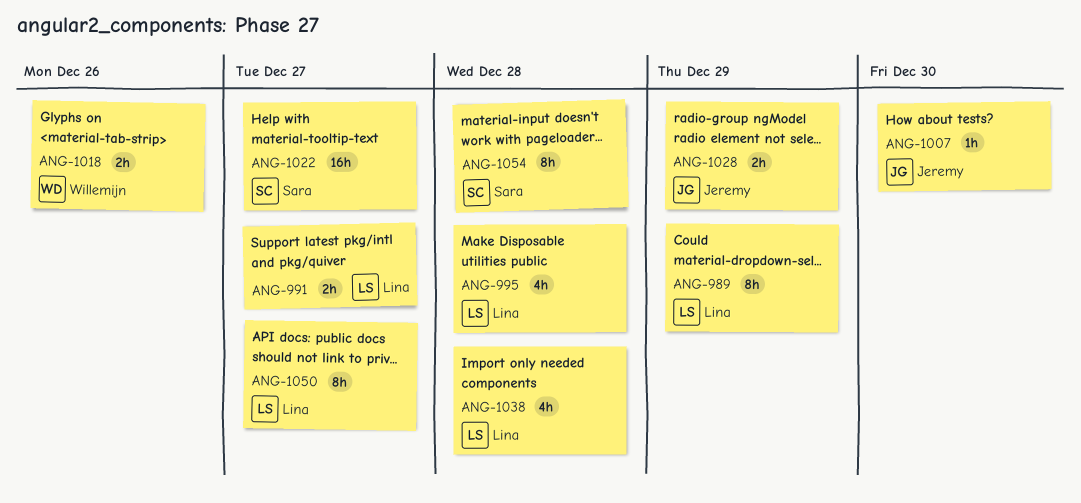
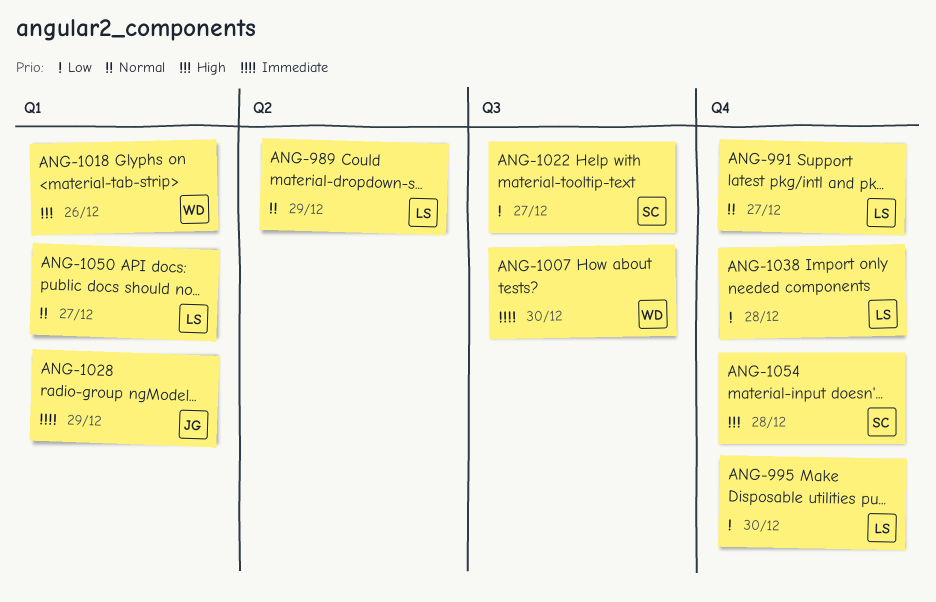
ANG-995, due: Dec 28 -> Dec 30
ANG-1007, owner: Jeremy -> Willemijn

